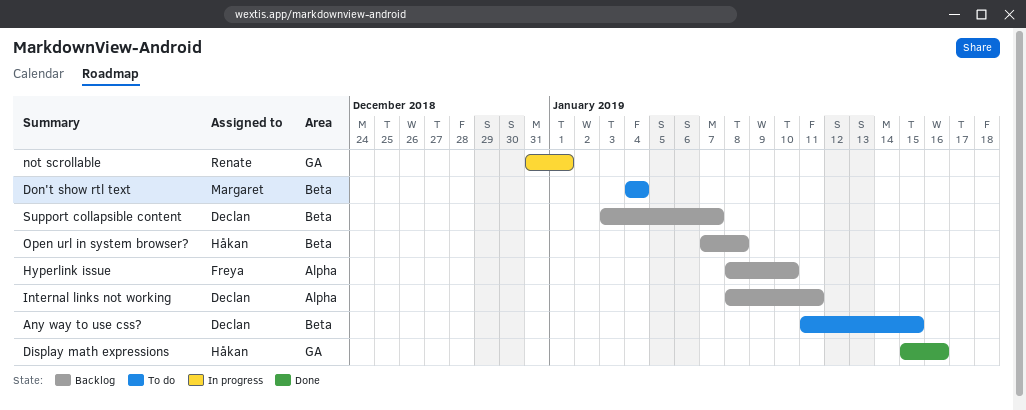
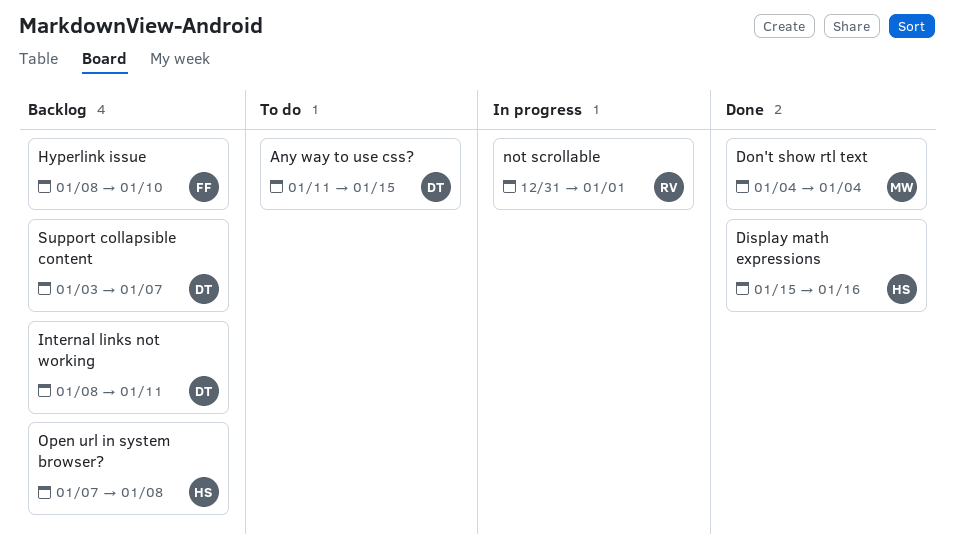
Don't show rtl text, status: To do -> Done

